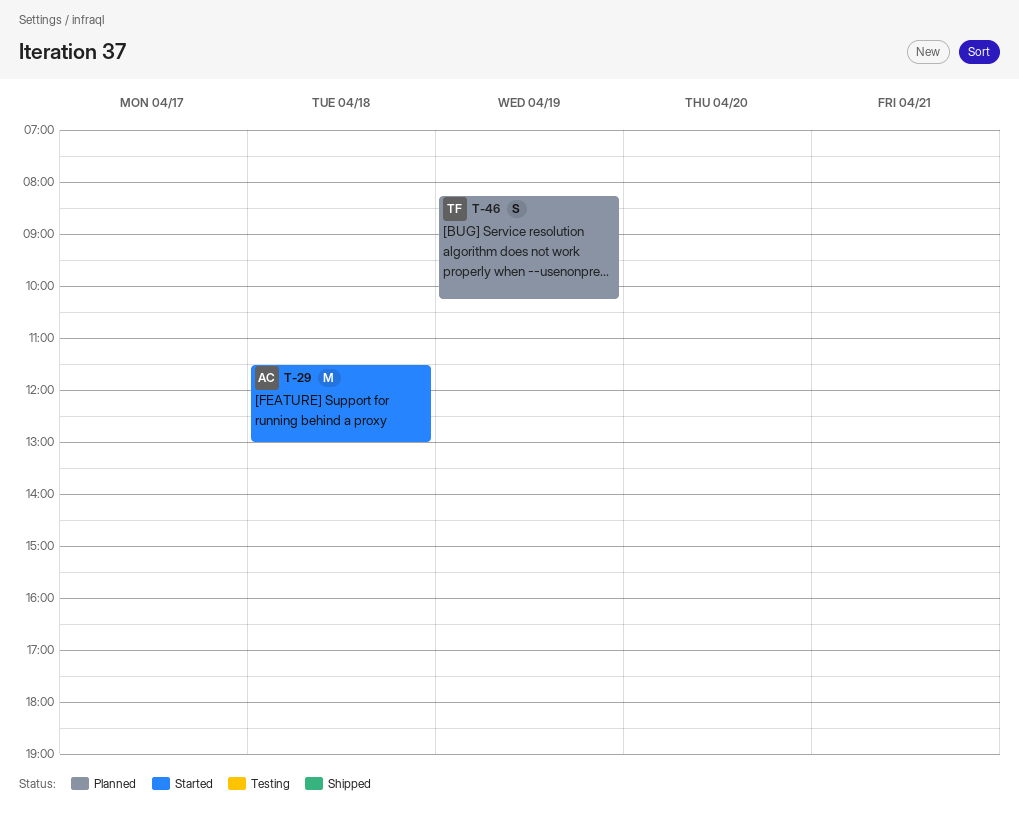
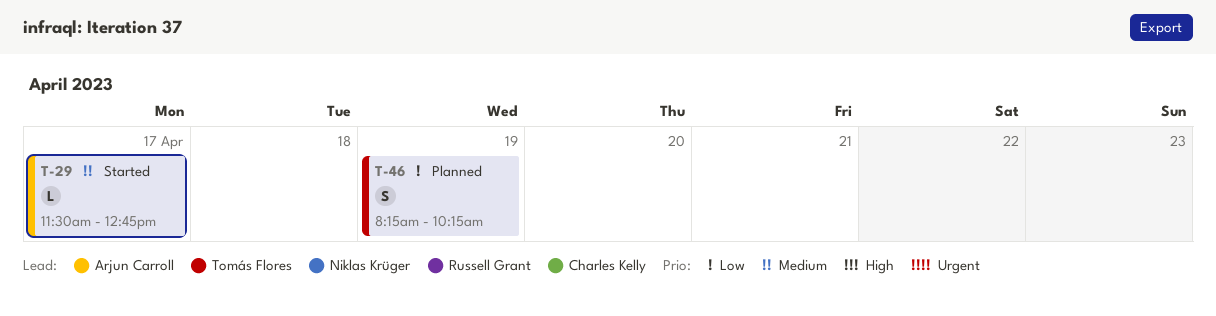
T-29, estimate: M -> L
T-29, day: Apr 18 -> Apr 17
T-29, ends: 13:00 -> 12:45

